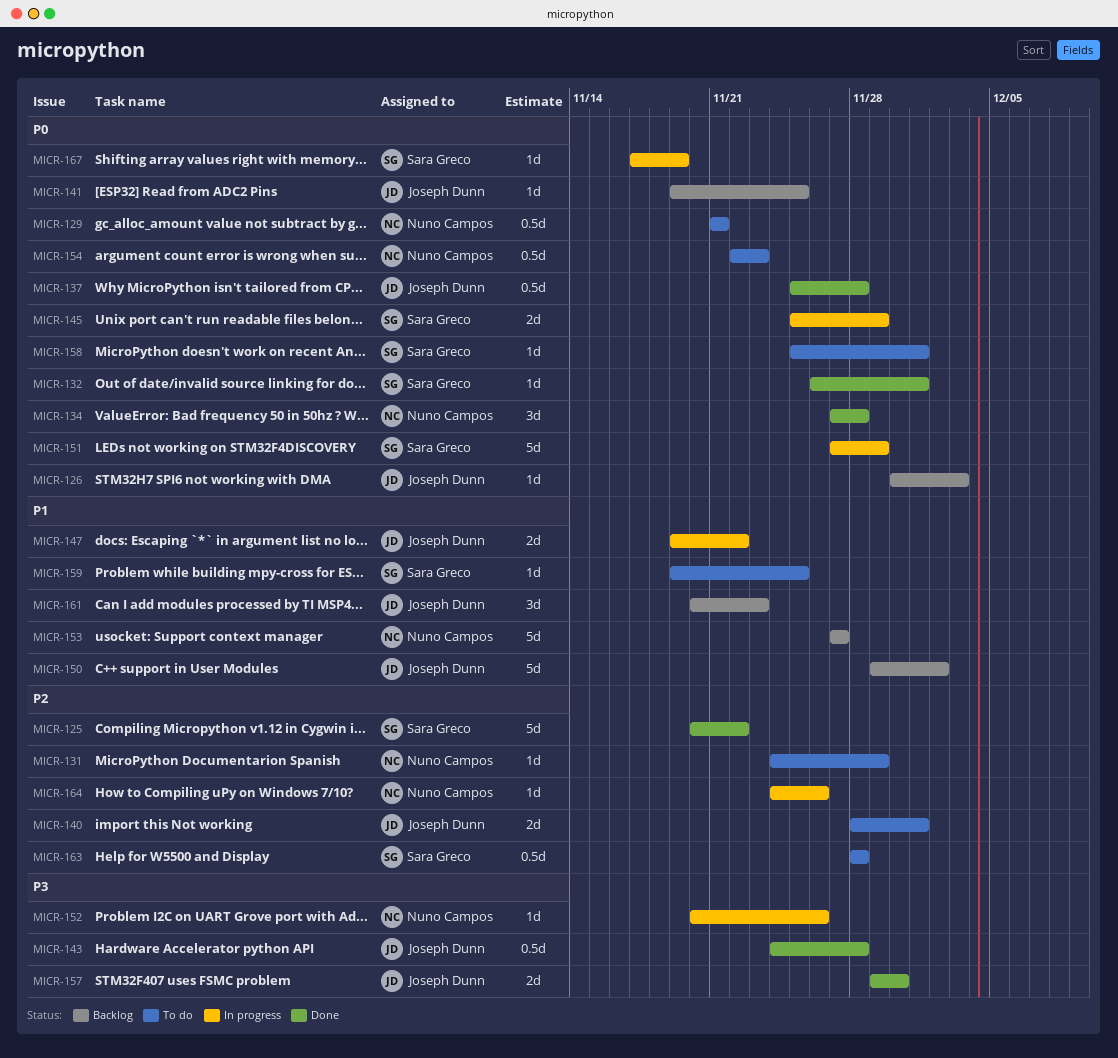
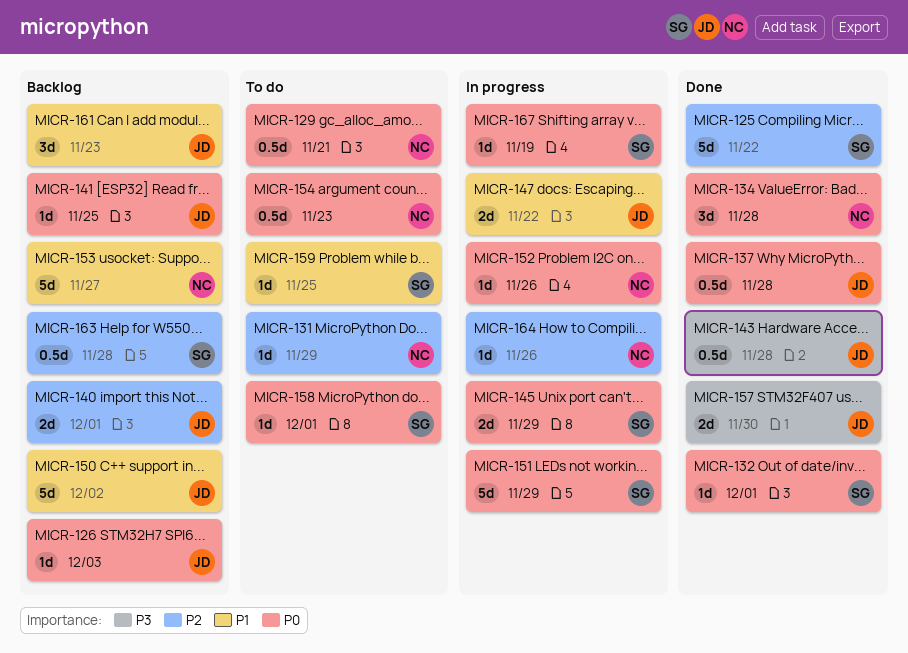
MICR-140, status: To do -> Backlog
MICR-152, priority: P3 -> P0
MICR-163, status: To do -> Backlog

